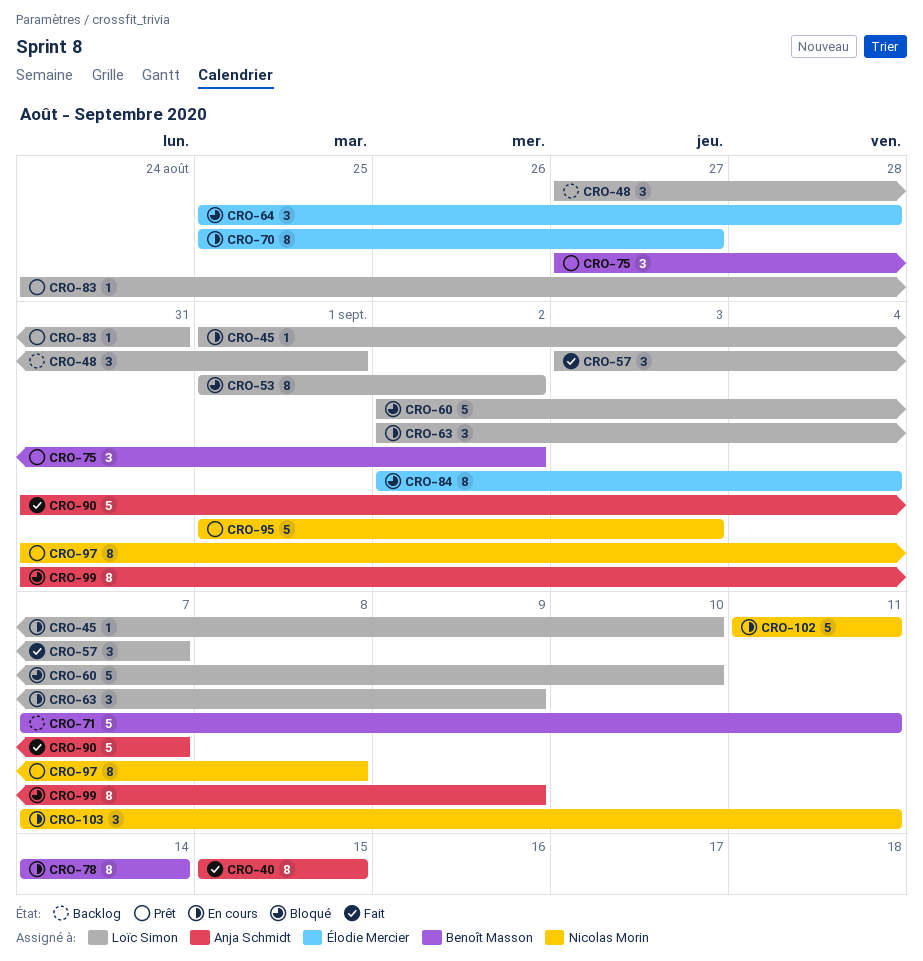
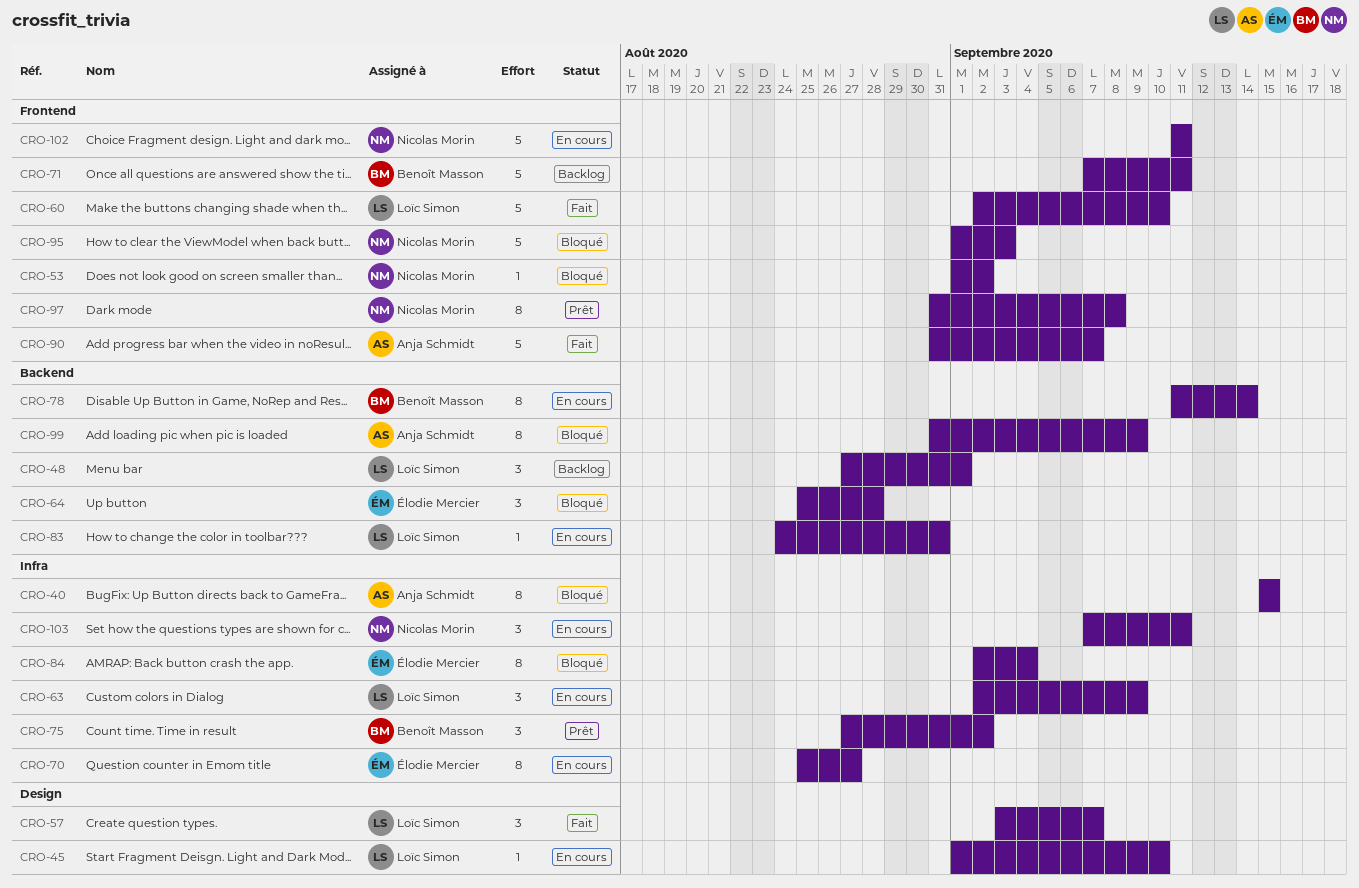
CRO-40, status: Fait -> Bloqué
CRO-53, owner: Loïc Simon -> Nicolas Morin
CRO-53, estimate: 8 -> 1
CRO-60, status: Bloqué -> Fait
CRO-78, start: Sep 14 -> Sep 11
CRO-83, status: Prêt -> En cours
CRO-95, status: Prêt -> Bloqué

